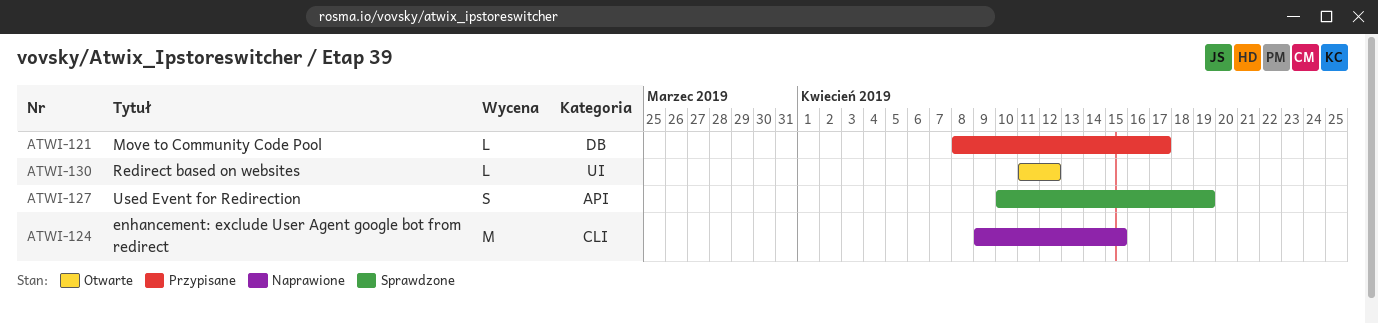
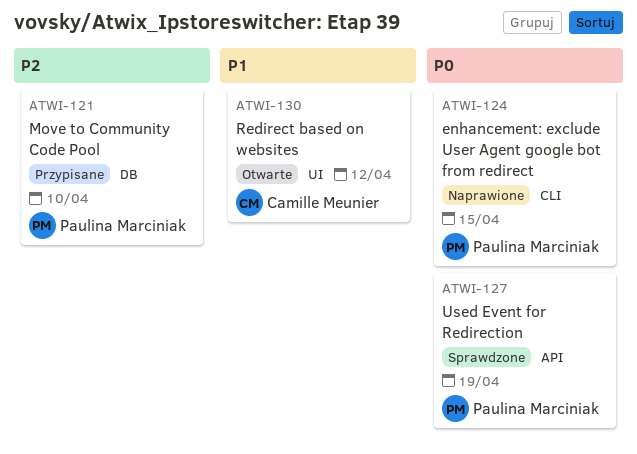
ATWI-121, due: Apr 17 -> Apr 10

